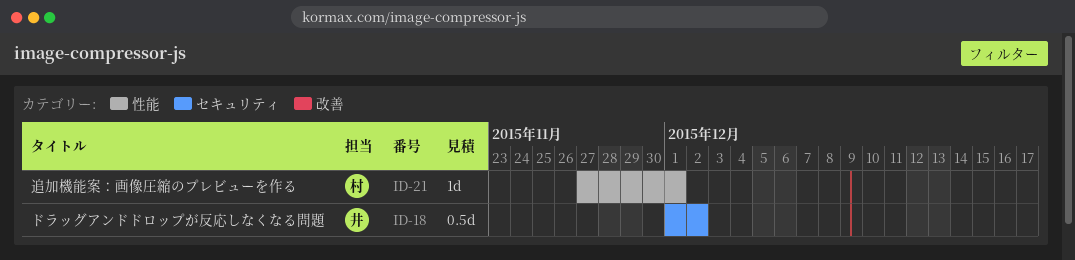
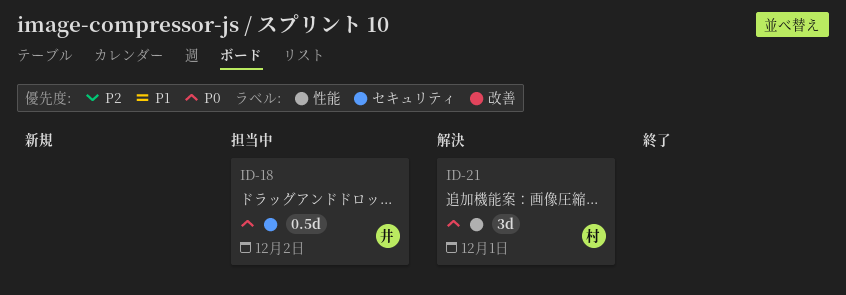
ID-21, estimate: 1d -> 3d

